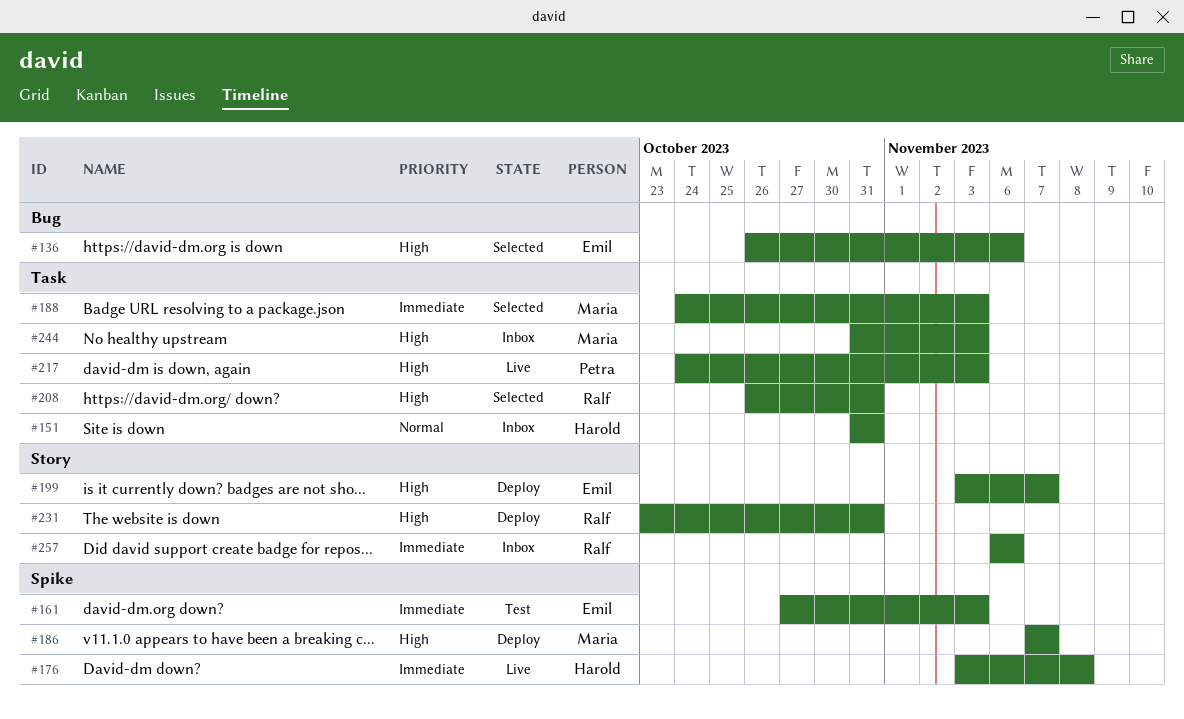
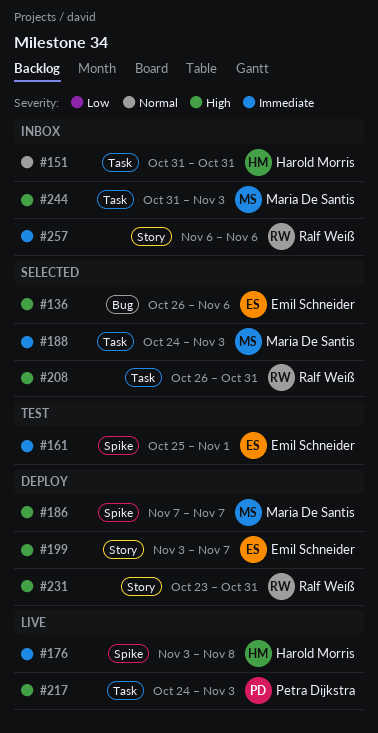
#161, start: Oct 27 -> Oct 25
#161, due: Nov 3 -> Nov 1

